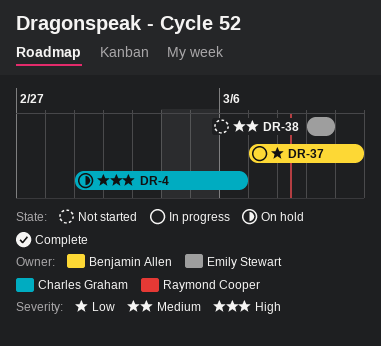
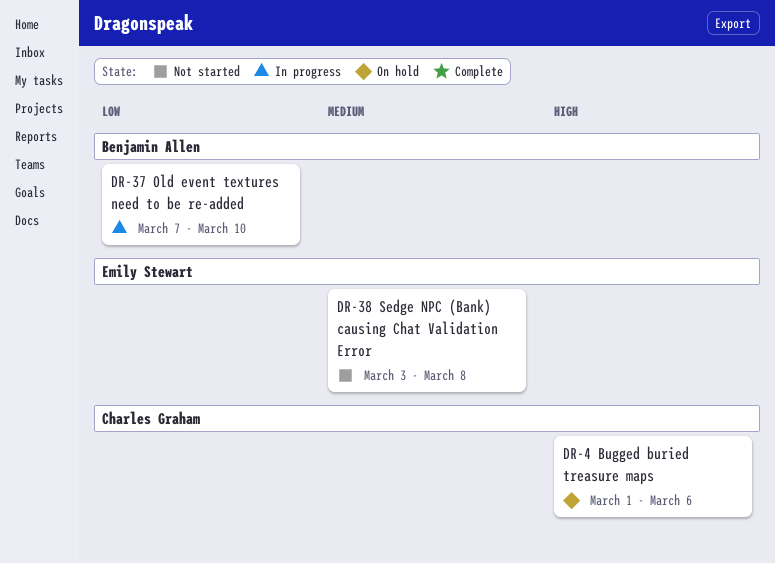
DR-38, start: Mar 9 -> Mar 3
DR-38, due: Mar 9 -> Mar 8

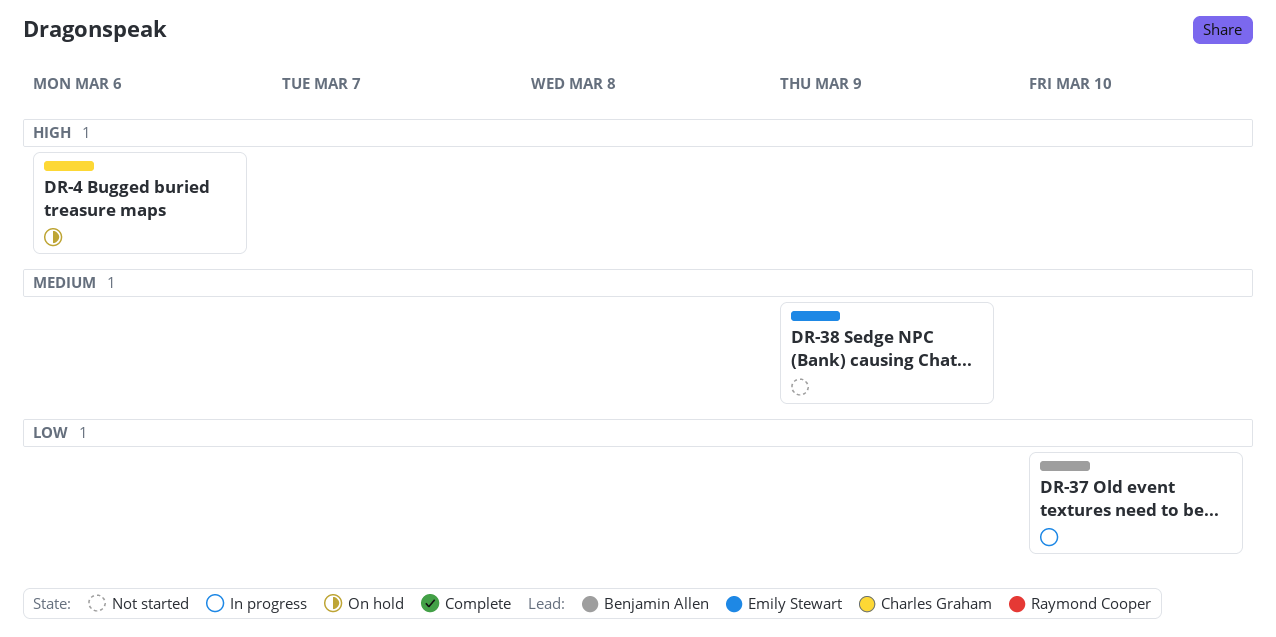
DR-38, due: Mar 8 -> Mar 9

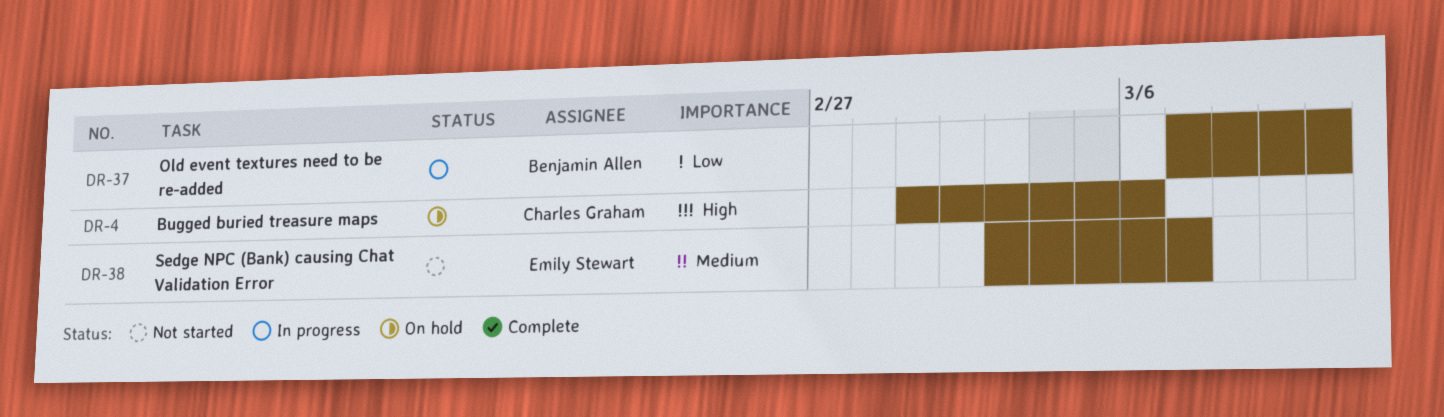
DR-38, due: Mar 9 -> Mar 7

